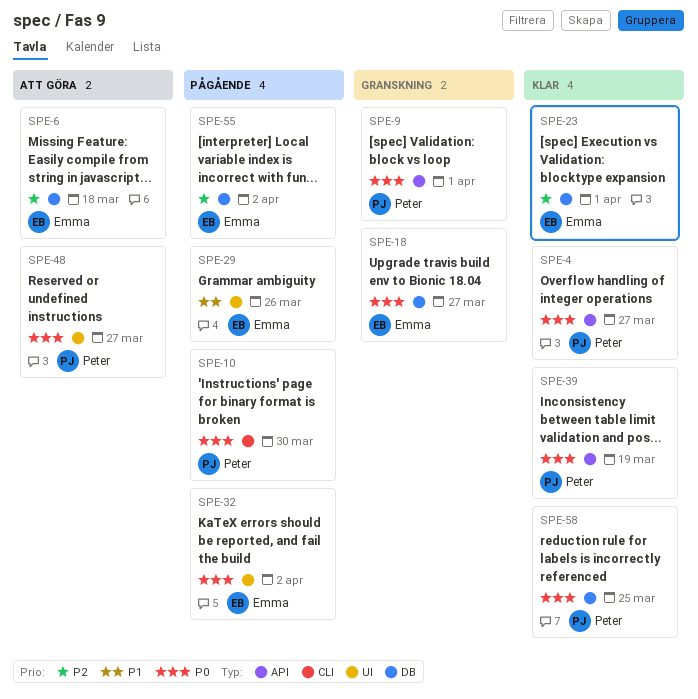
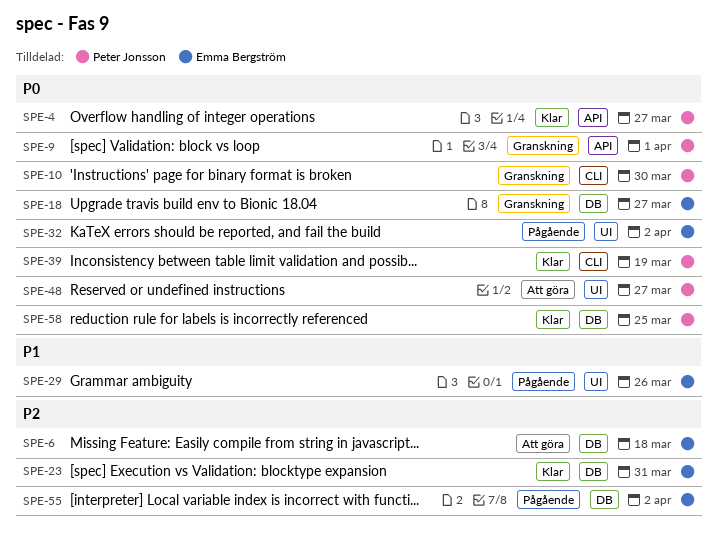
SPE-10, status: Pågående -> Granskning
SPE-23, due: Apr 1 -> Mar 31
SPE-39, label: API -> CLI

